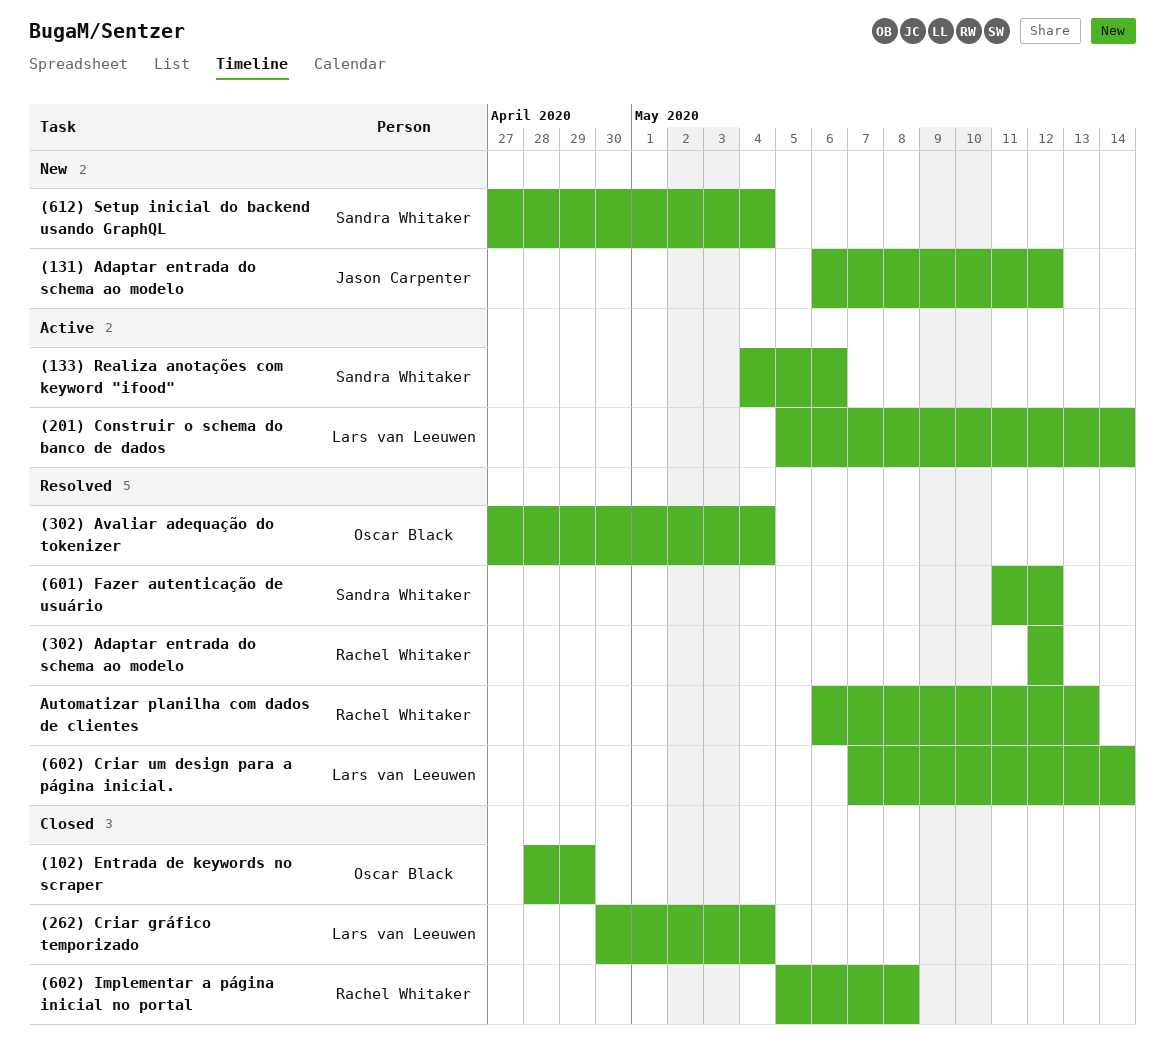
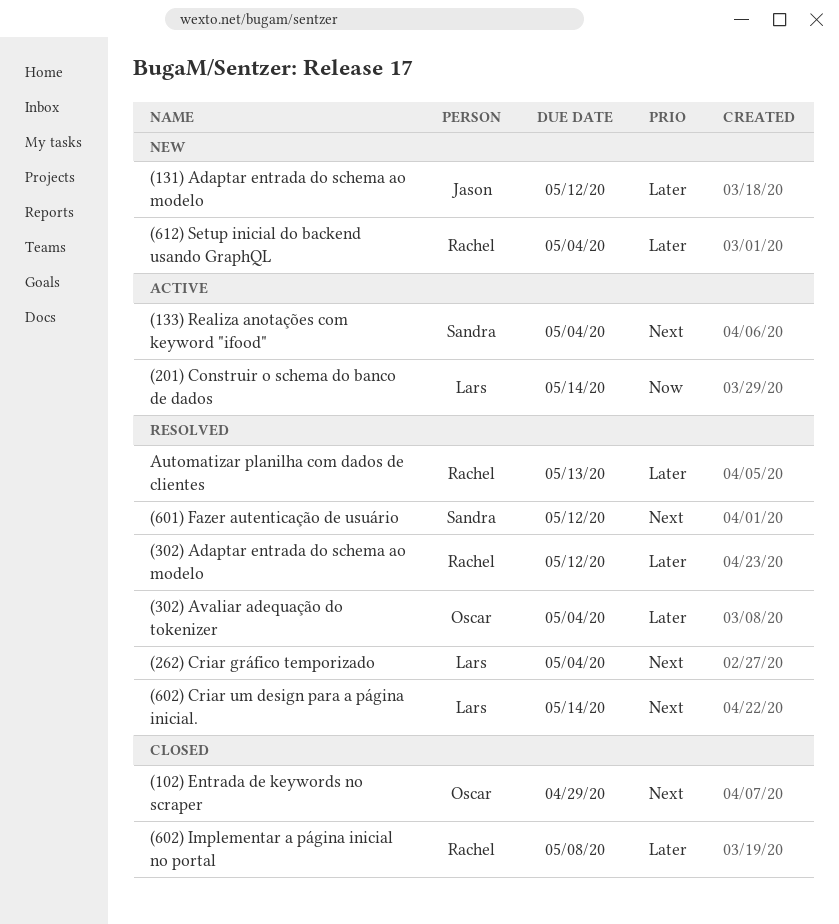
(133) Realiza anotações com keyword "ifood", due: May 6 -> May 4
(262) Criar gráfico temporizado, status: Closed -> Resolved
(612) Setup inicial do backend usando GraphQL, owner: Sandra Whitaker -> Rachel Whitaker

